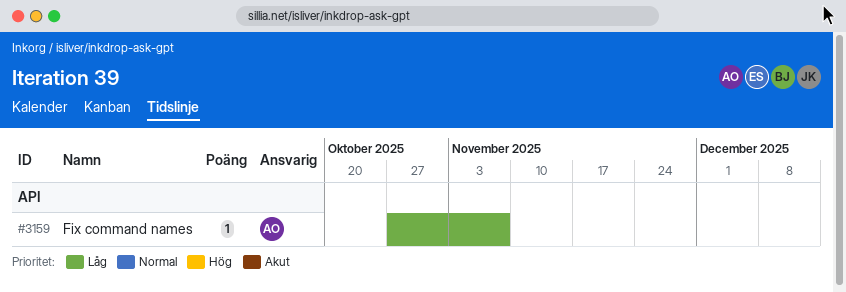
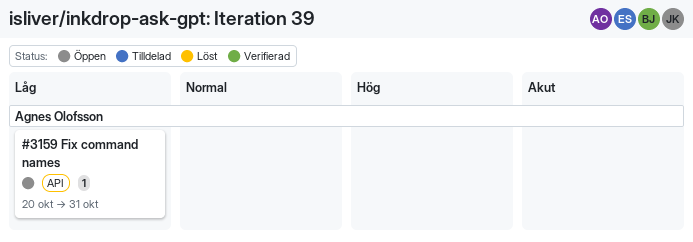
#3159, start: Oct 27 -> Oct 20
#3159, due: Nov 7 -> Oct 31

